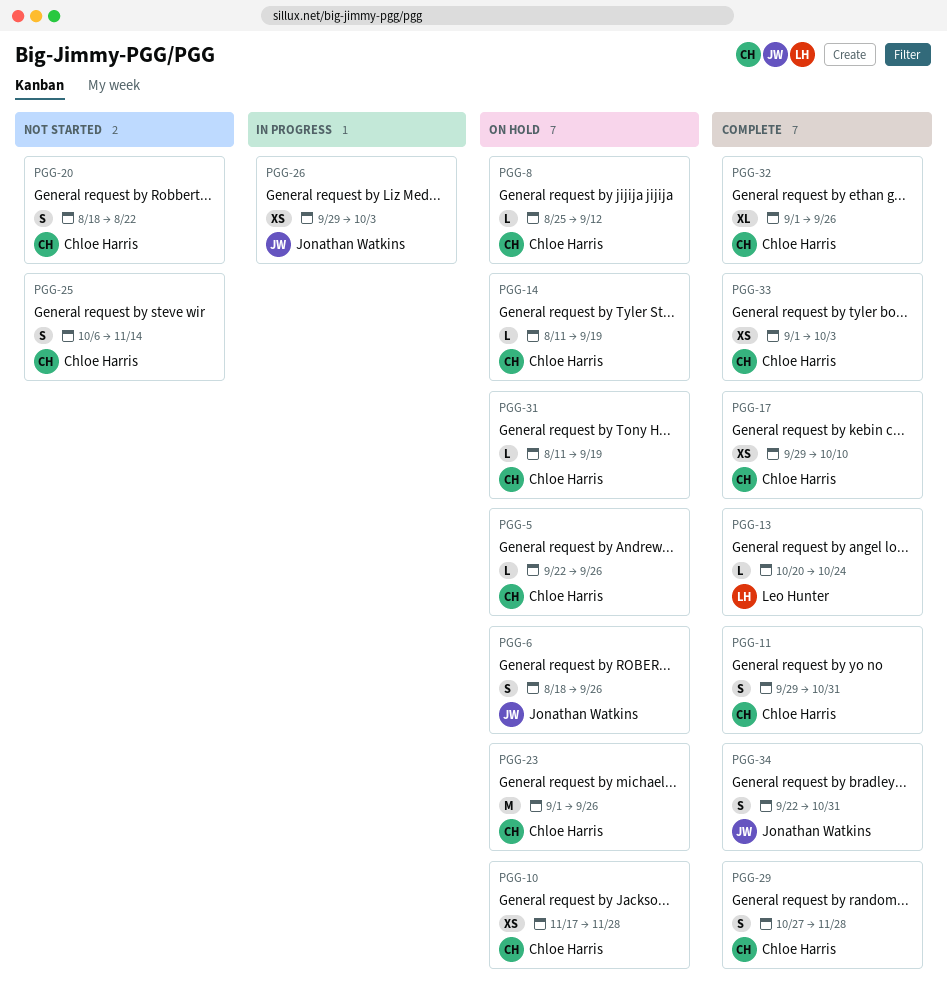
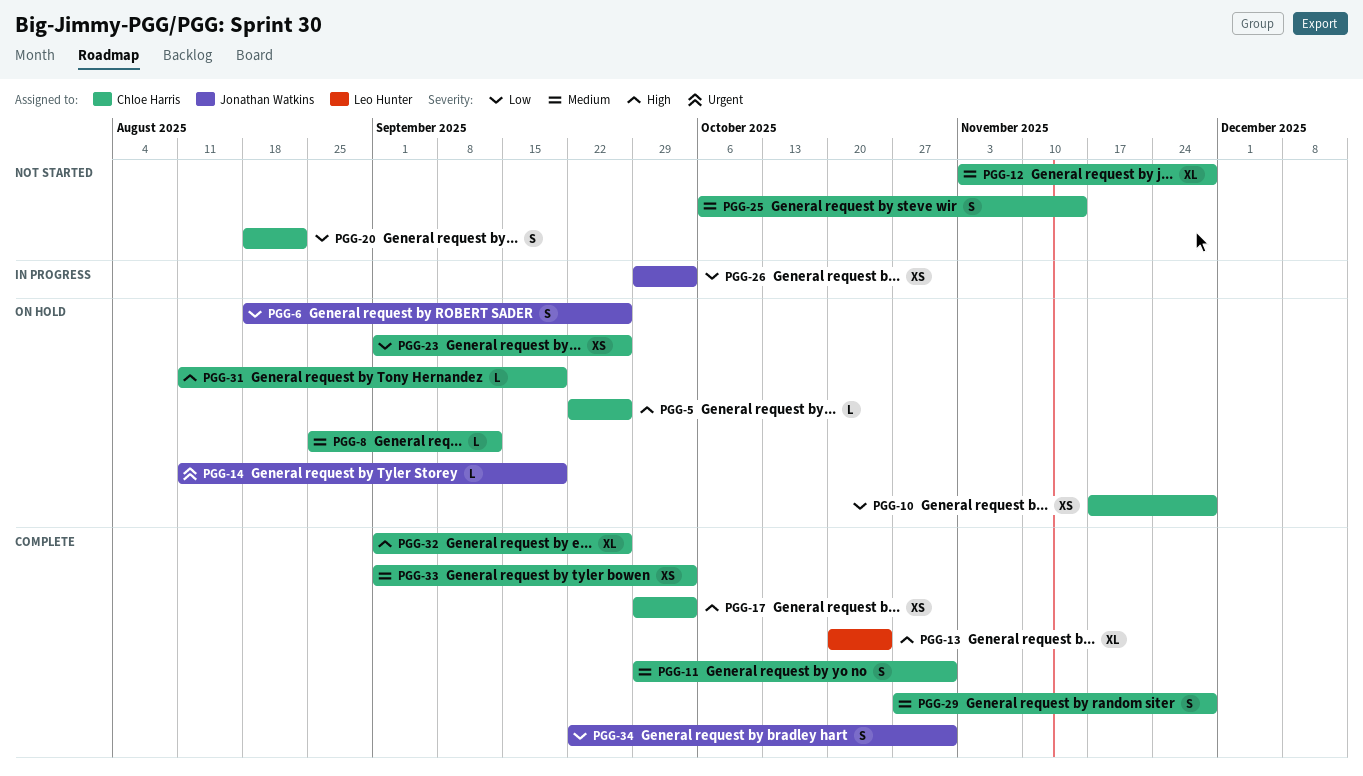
PGG-12: none -> present
PGG-13, estimate: L -> XL
PGG-14, owner: Chloe Harris -> Jonathan Watkins
PGG-17, due: Oct 10 -> Oct 3
PGG-23, estimate: M -> XS

